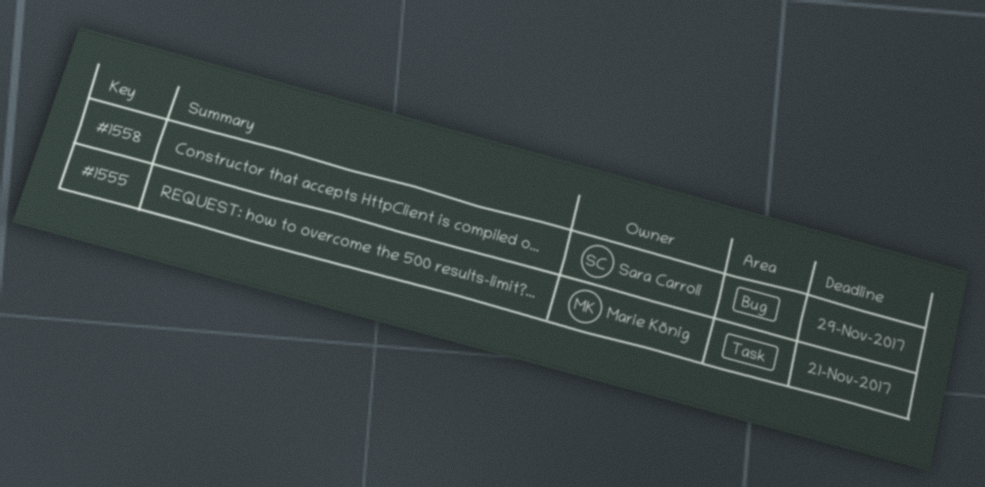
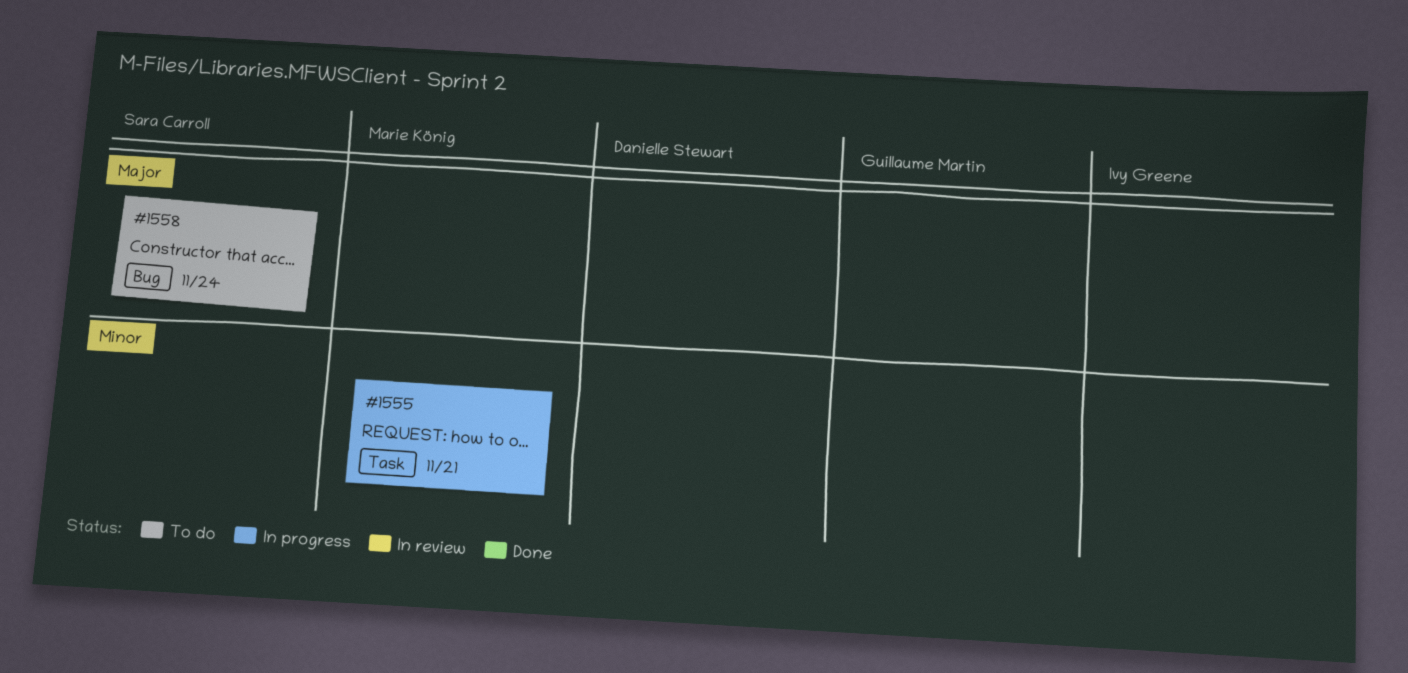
#1558, due: Nov 29 -> Nov 24

